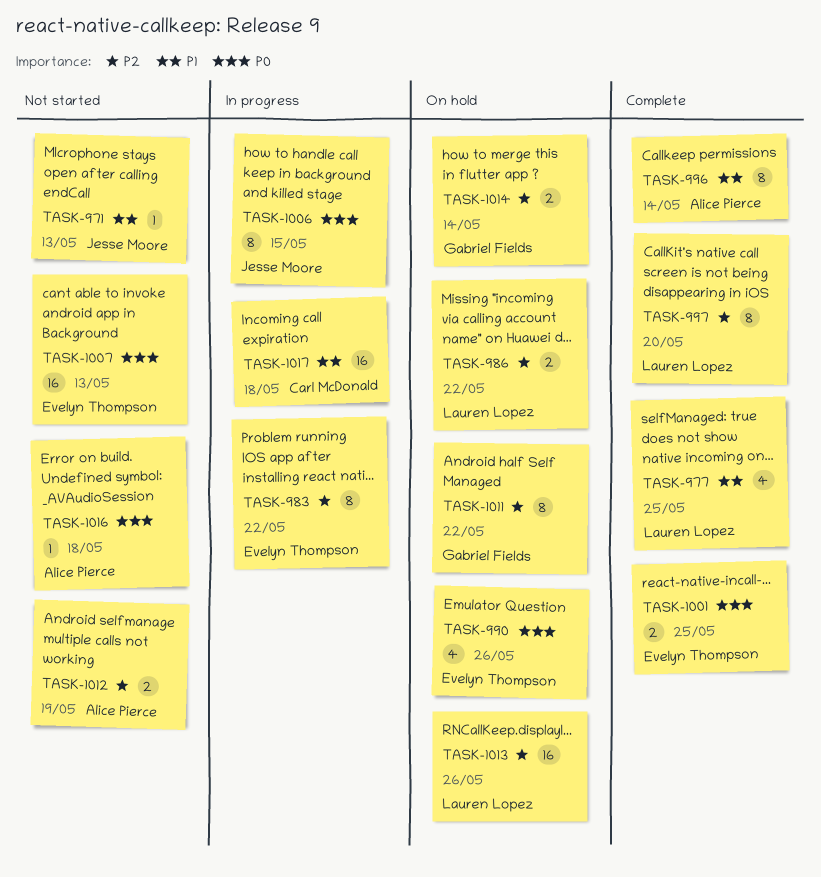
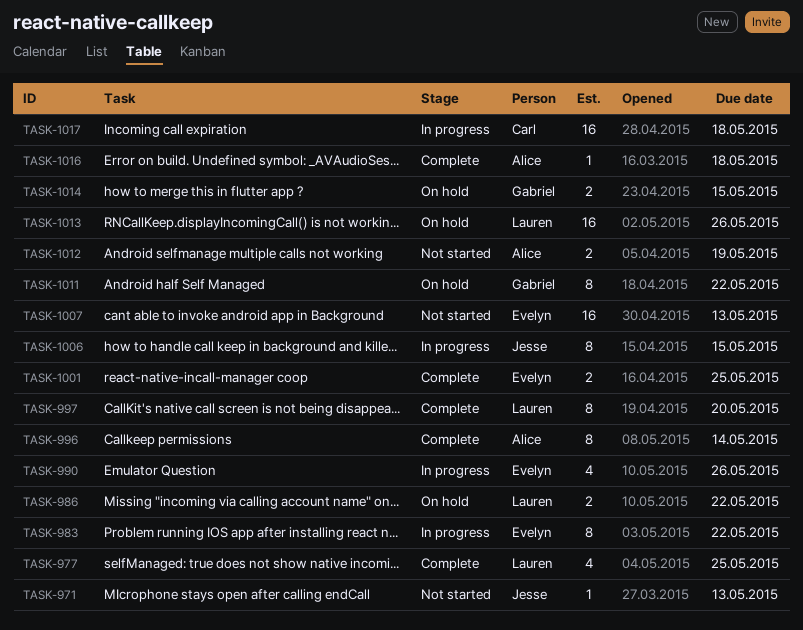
TASK-990, status: On hold -> In progress
TASK-1014, due: May 14 -> May 15
TASK-1016, status: Not started -> Complete

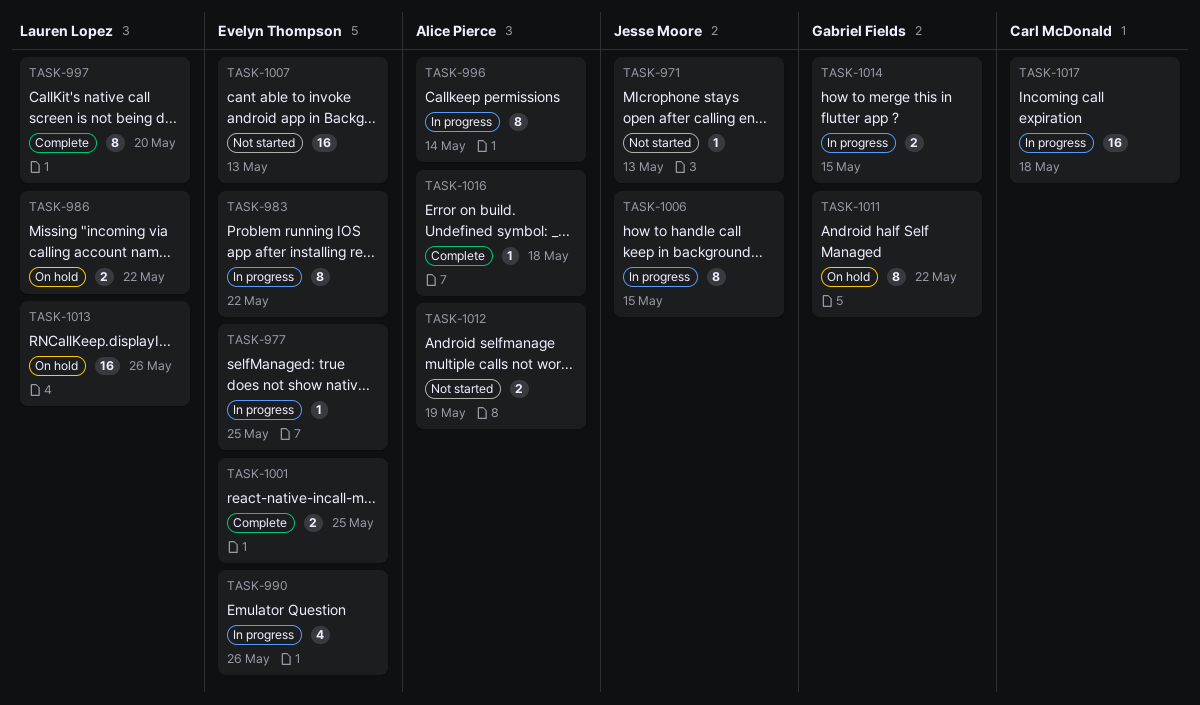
TASK-977, status: Complete -> In progress
TASK-977, owner: Lauren Lopez -> Evelyn Thompson
TASK-977, estimate: 4 -> 1
TASK-996, status: Complete -> In progress
TASK-1014, status: On hold -> In progress

